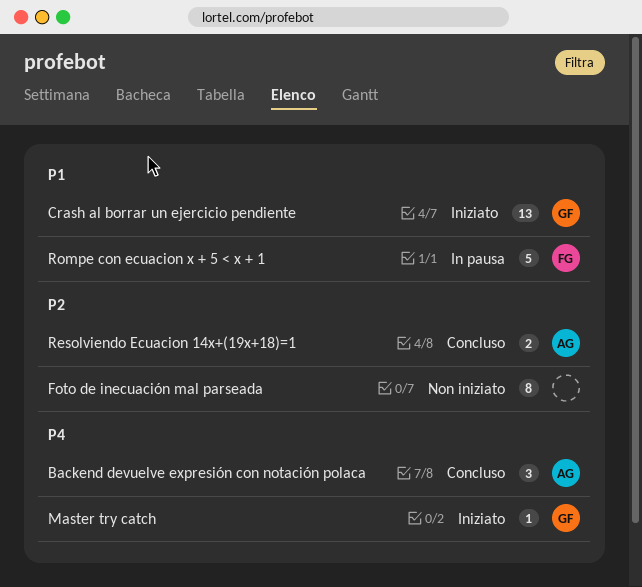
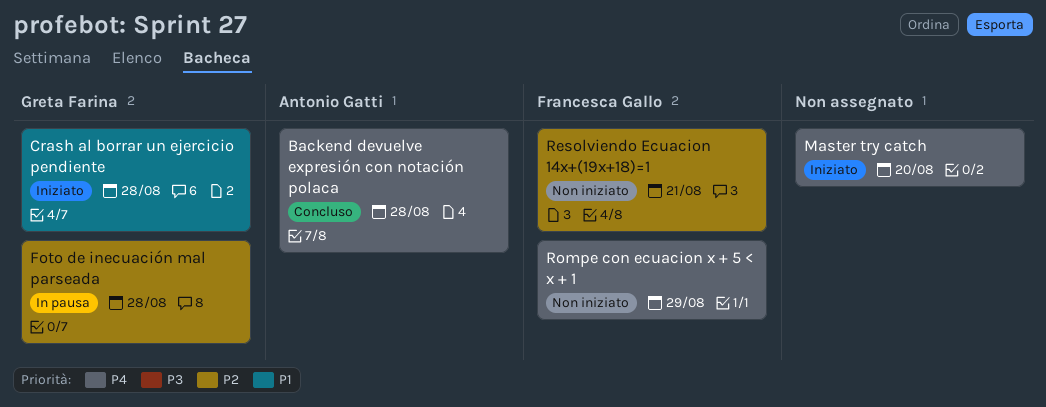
Foto de inecuación mal parseada, status: Non iniziato -> In pausa
Foto de inecuación mal parseada, owner: none -> Greta Farina
Master try catch, owner: Greta Farina -> none
Resolviendo Ecuacion 14x+(19x+18)=1, status: Concluso -> Non iniziato
Resolviendo Ecuacion 14x+(19x+18)=1, owner: Antonio Gatti -> Francesca Gallo
Rompe con ecuacion x + 5 < x + 1, status: In pausa -> Non iniziato
Rompe con ecuacion x + 5 < x + 1, priority: P1 -> P4

